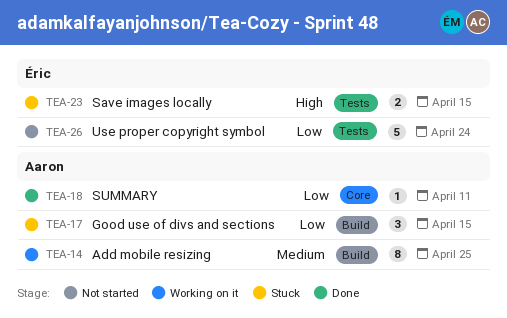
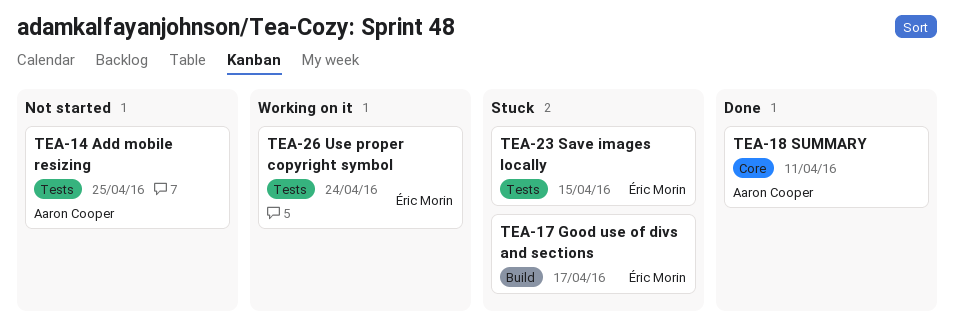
TEA-14, status: Working on it -> Not started
TEA-14, label: Build -> Tests
TEA-17, owner: Aaron Cooper -> Éric Morin
TEA-17, due: Apr 15 -> Apr 17
TEA-26, status: Not started -> Working on it

